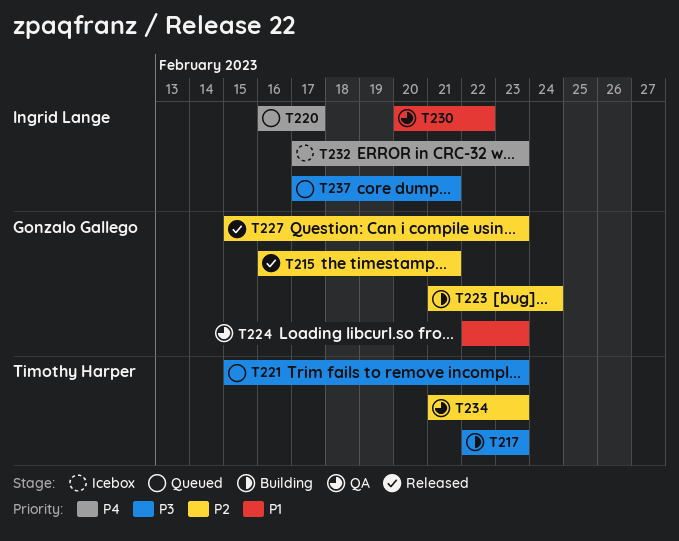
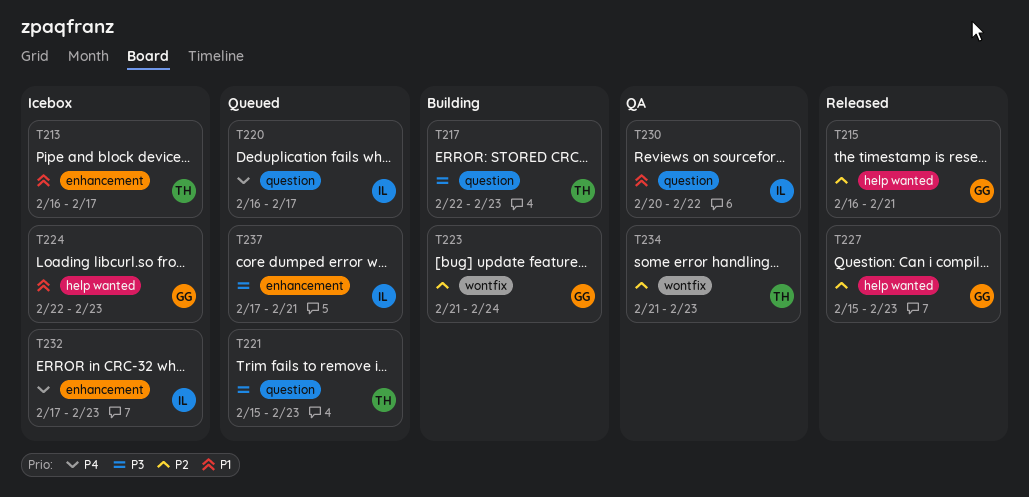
T213: none -> present
T224, status: QA -> Icebox

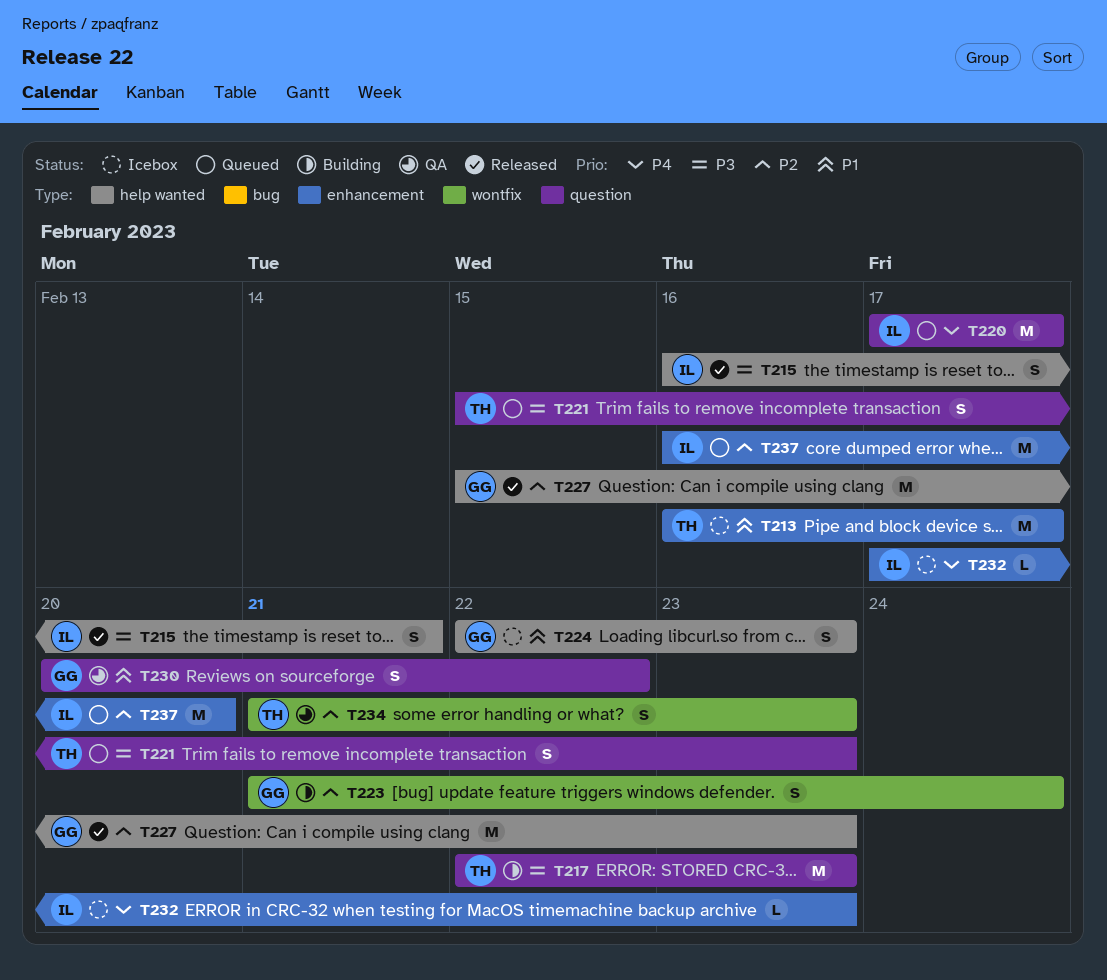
T215, owner: GG -> IL
T215, priority: P2 -> P3
T220, start: Feb 16 -> Feb 17
T230, owner: IL -> GG
T237, priority: P3 -> P2
T237, start: Feb 17 -> Feb 16
T237, due: Feb 21 -> Feb 20

